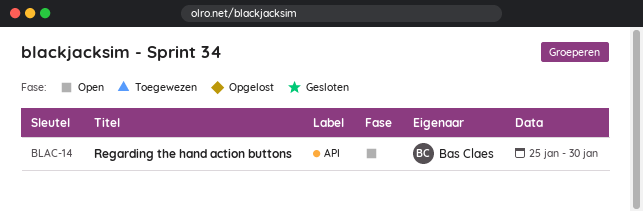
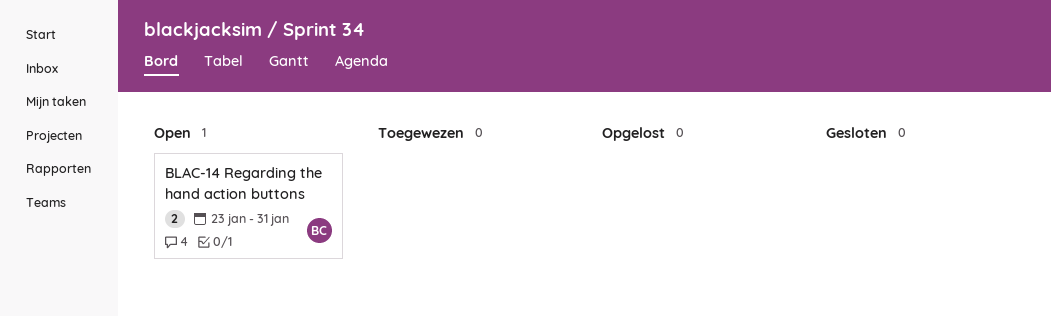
BLAC-14, start: Jan 25 -> Jan 23
BLAC-14, due: Jan 30 -> Jan 31

